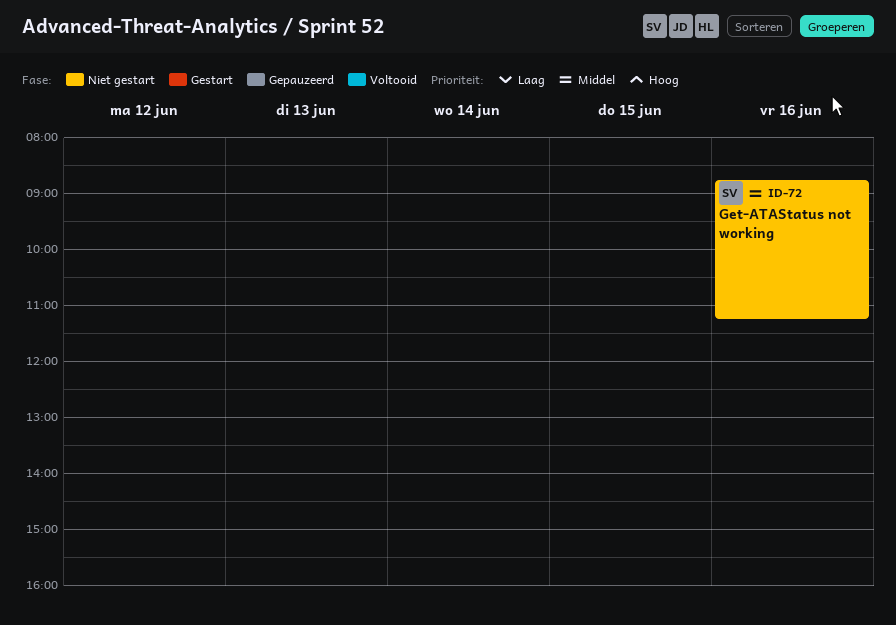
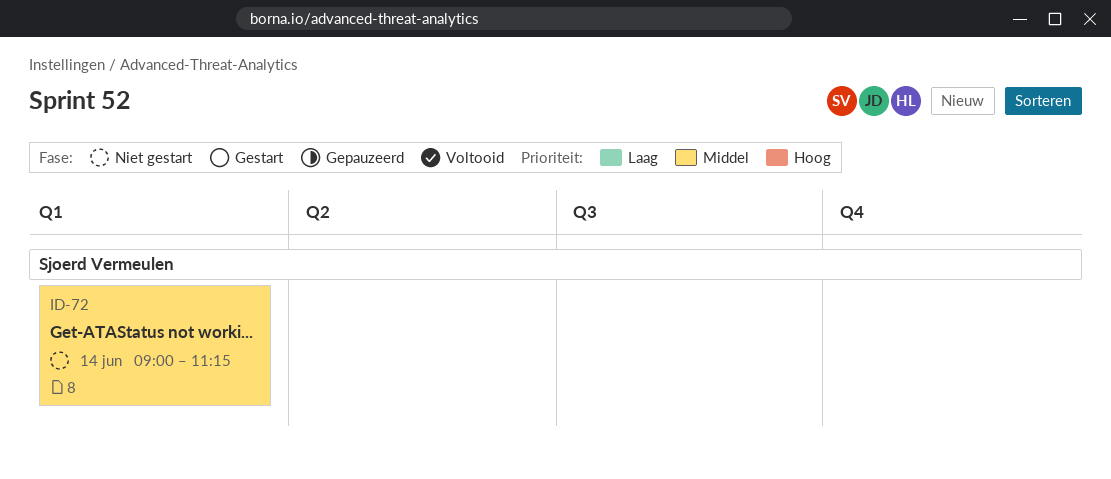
ID-72, day: Jun 16 -> Jun 14
ID-72, begins: 08:45 -> 09:00

